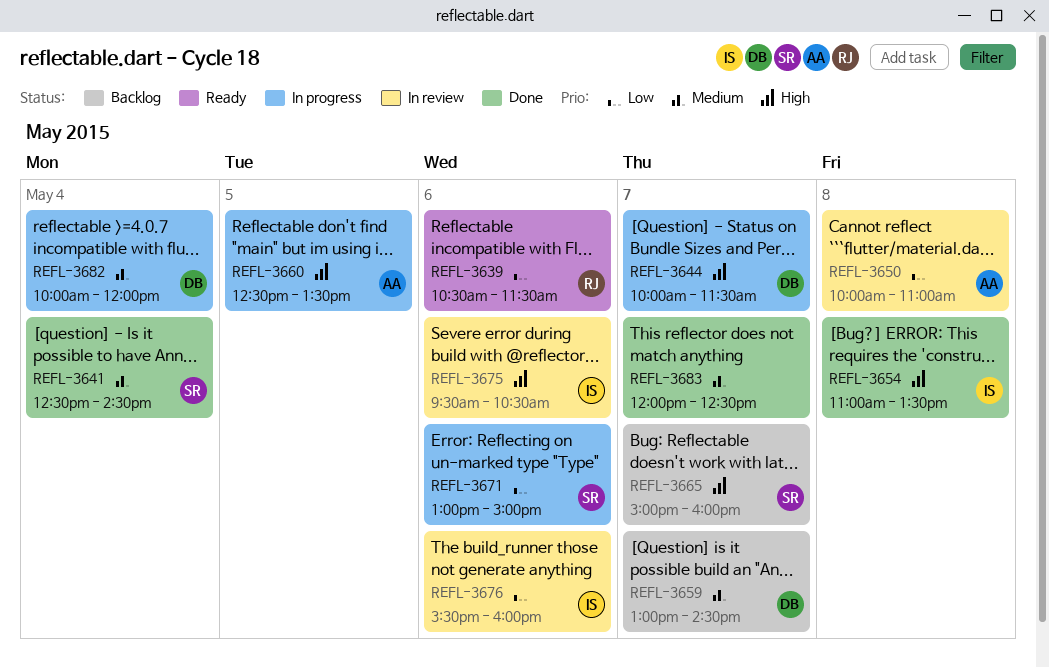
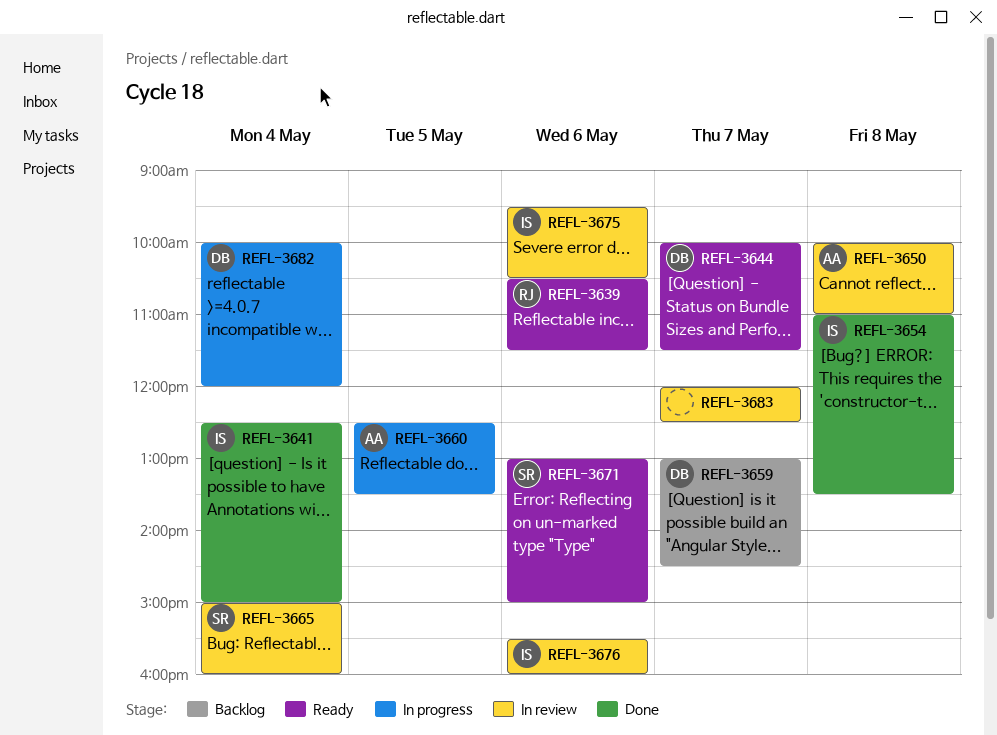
REFL-3641, owner: SR -> IS
REFL-3641, ends: 14:30 -> 15:00
REFL-3644, status: In progress -> Ready
REFL-3665, status: Backlog -> In review
REFL-3665, day: May 7 -> May 4
REFL-3671, status: In progress -> Ready
REFL-3683, status: Done -> In review

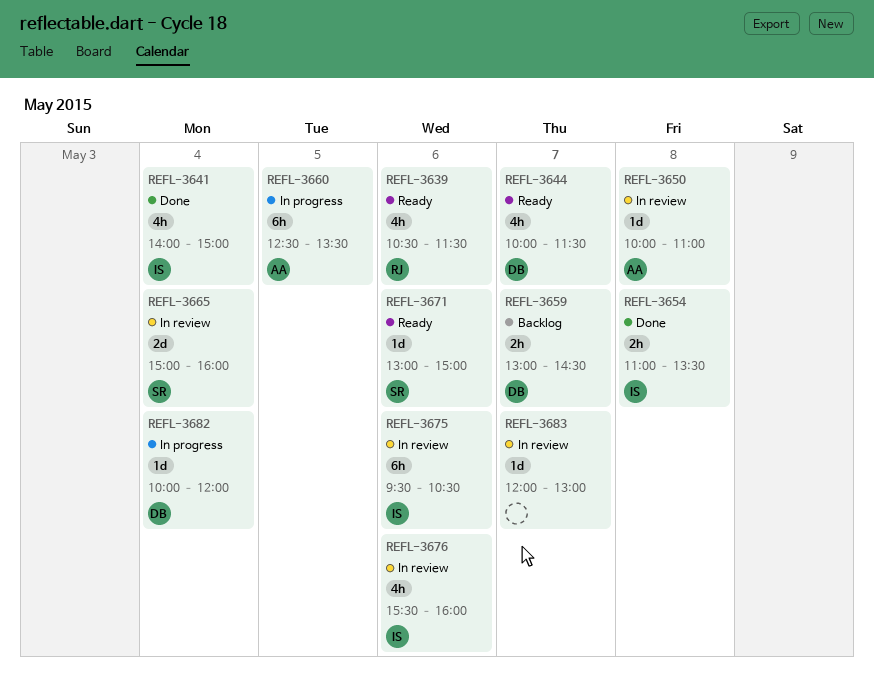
REFL-3641, begins: 12:30 -> 14:00
REFL-3683, ends: 12:30 -> 13:00

